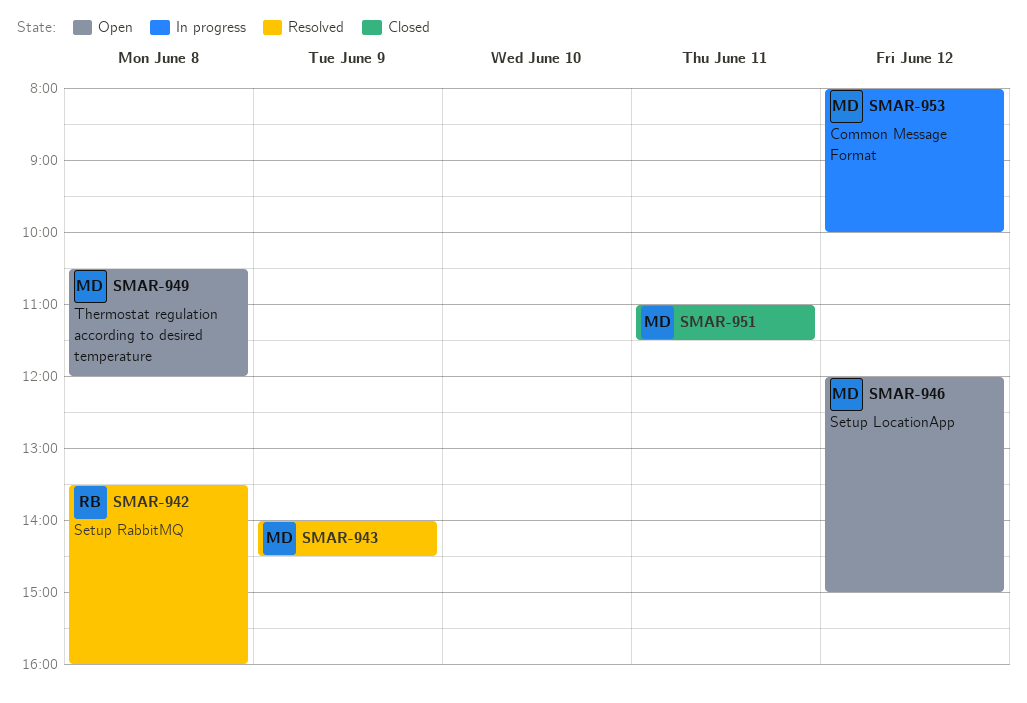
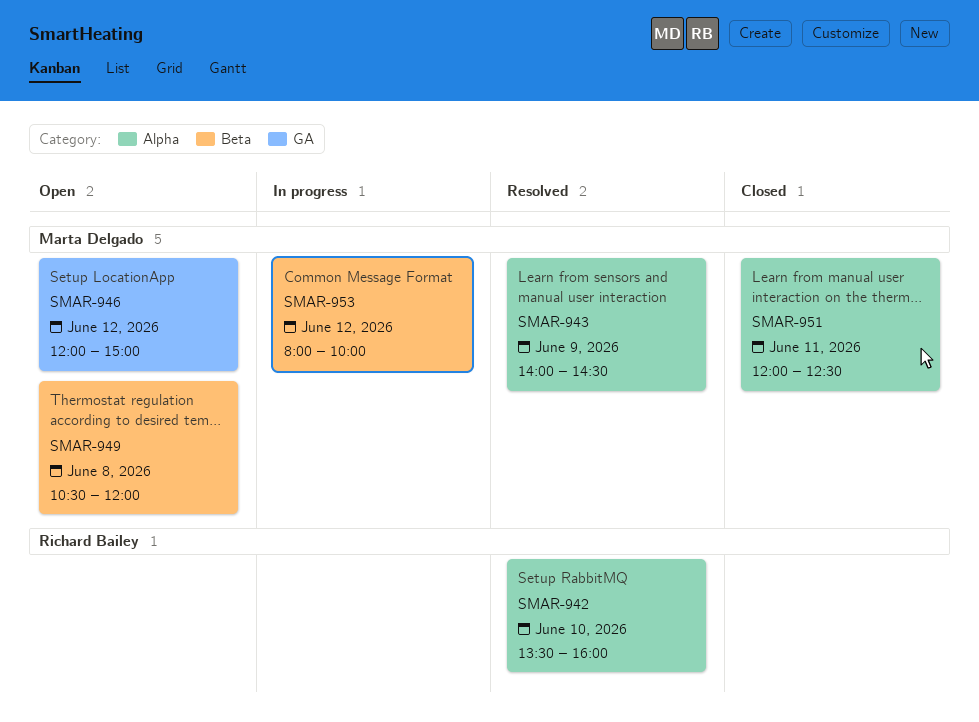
SMAR-942, day: Jun 8 -> Jun 10
SMAR-951, begins: 11:00 -> 12:00
SMAR-951, ends: 11:30 -> 12:30

